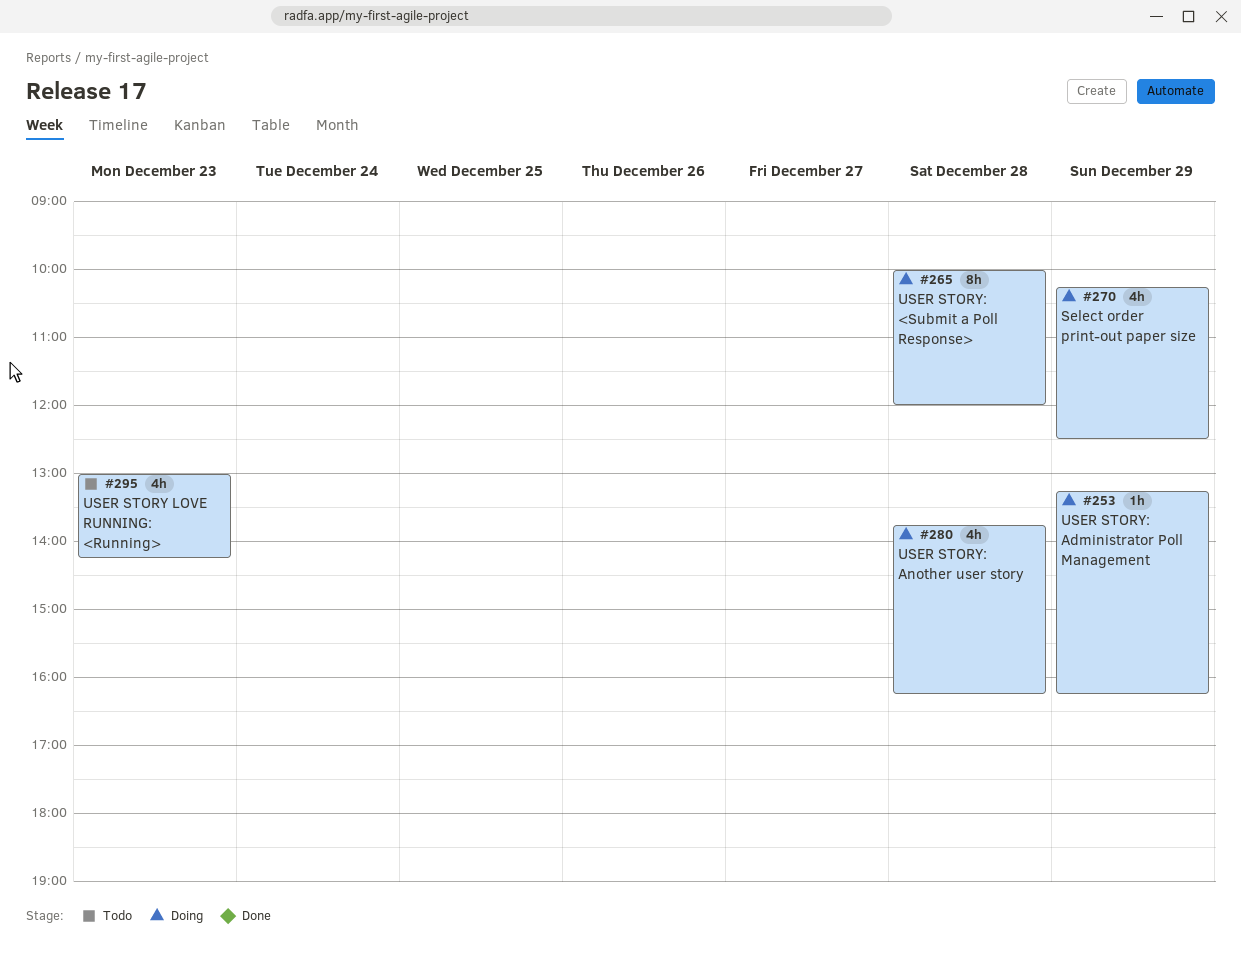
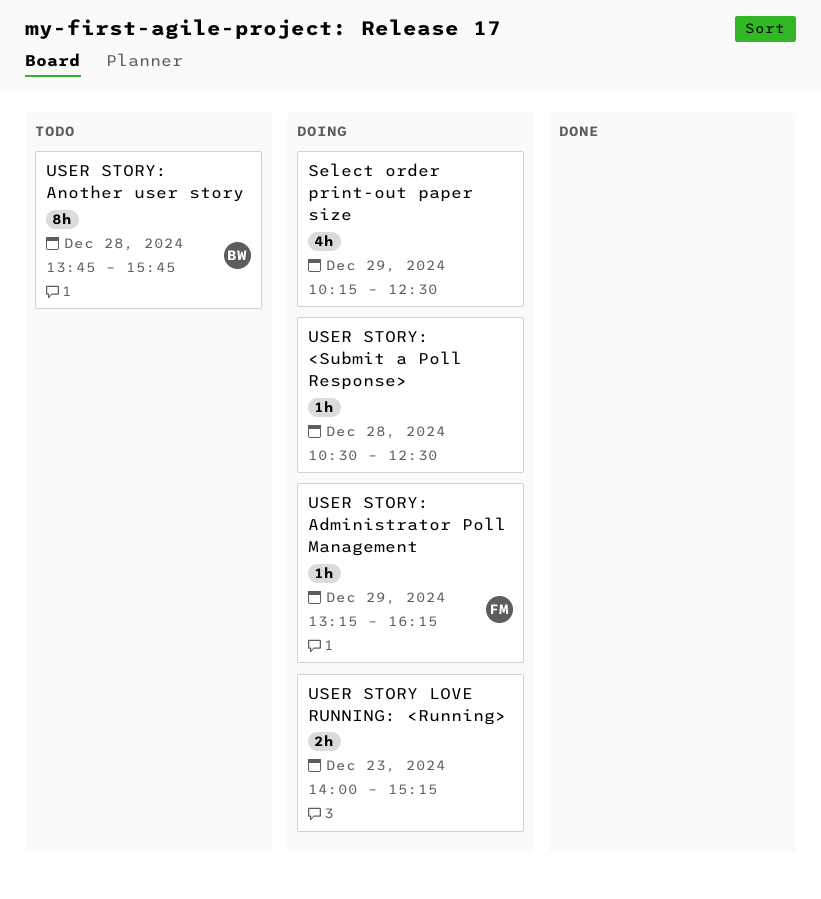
USER STORY LOVE RUNNING: <Running>, status: Todo -> Doing
USER STORY LOVE RUNNING: <Running>, estimate: 4h -> 2h
USER STORY LOVE RUNNING: <Running>, begins: 13:00 -> 14:00
USER STORY LOVE RUNNING: <Running>, ends: 14:15 -> 15:15
USER STORY: <Submit a Poll Response>, estimate: 8h -> 1h
USER STORY: <Submit a Poll Response>, begins: 10:00 -> 10:30
USER STORY: <Submit a Poll Response>, ends: 12:00 -> 12:30
USER STORY: Another user story, status: Doing -> Todo
USER STORY: Another user story, estimate: 4h -> 8h
USER STORY: Another user story, ends: 16:15 -> 15:45

